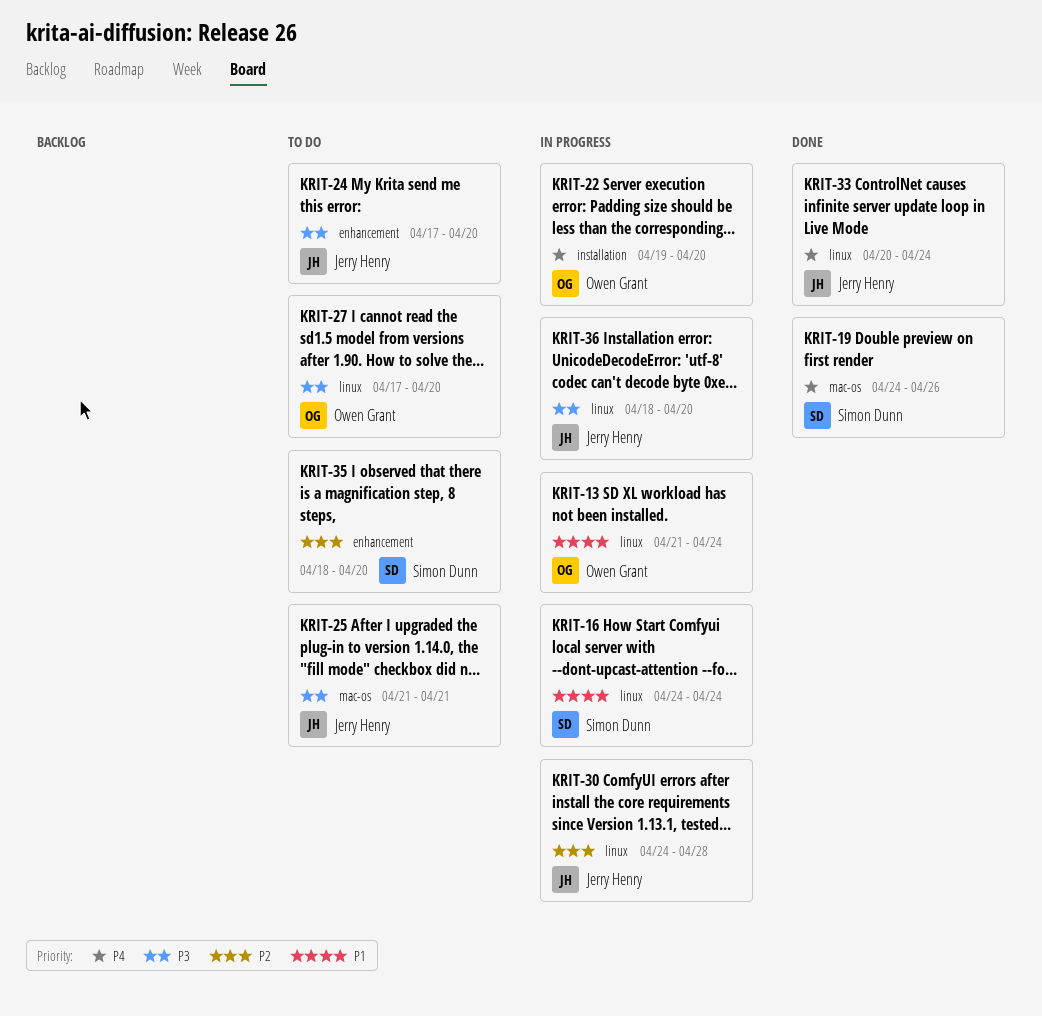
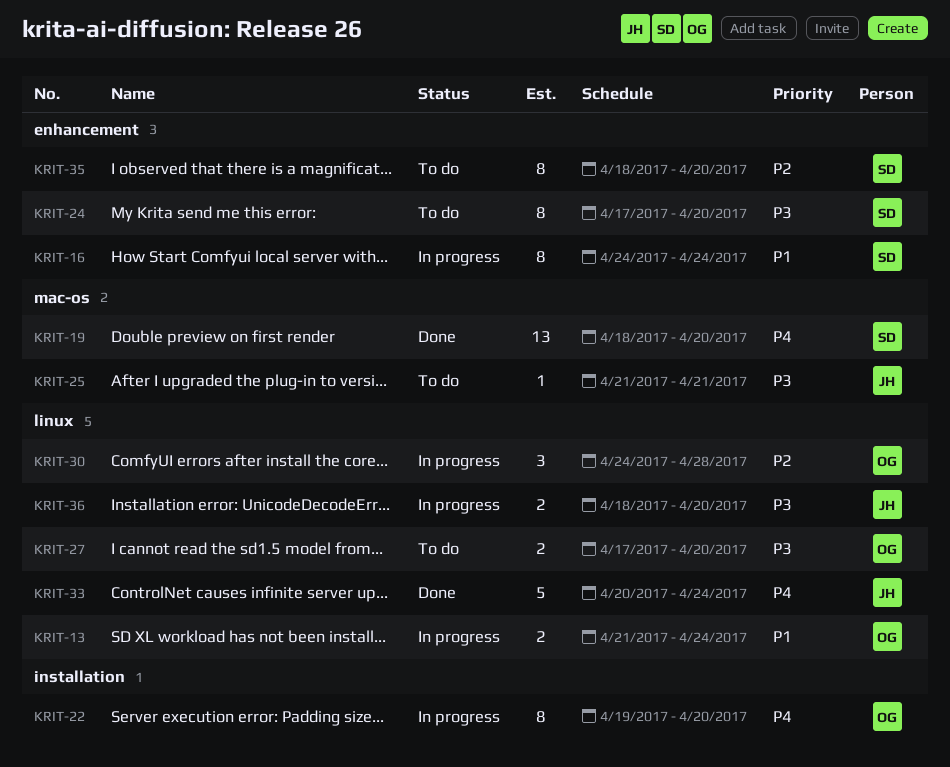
KRIT-16, label: linux -> enhancement
KRIT-19, start: Apr 24 -> Apr 18
KRIT-19, due: Apr 26 -> Apr 20
KRIT-24, owner: Jerry Henry -> Simon Dunn
KRIT-30, owner: Jerry Henry -> Owen Grant

